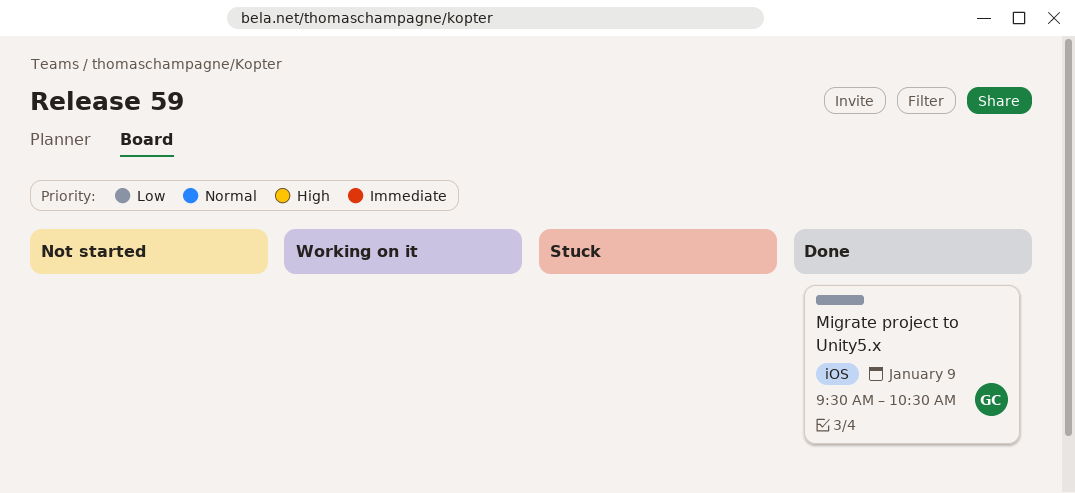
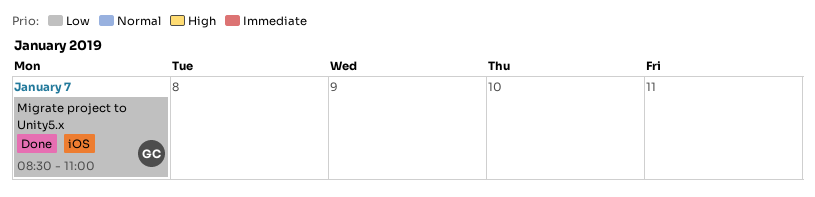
Migrate project to Unity5.x, day: Jan 9 -> Jan 7
Migrate project to Unity5.x, begins: 09:30 -> 08:30
Migrate project to Unity5.x, ends: 10:30 -> 11:00

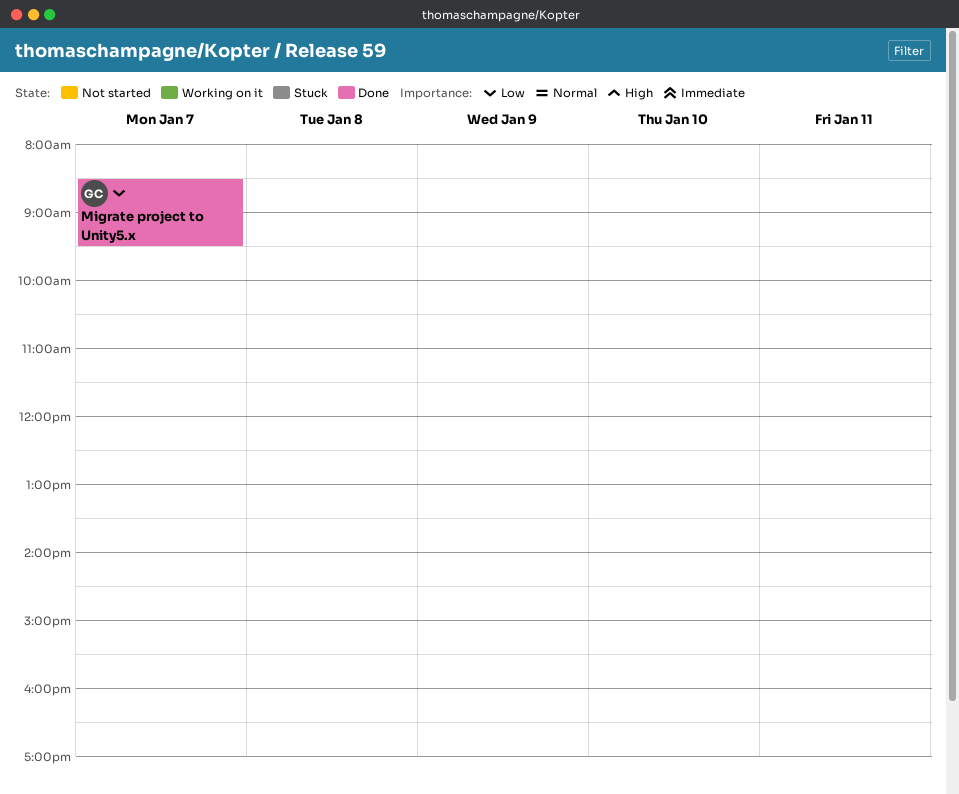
Migrate project to Unity5.x, ends: 11:00 -> 09:30

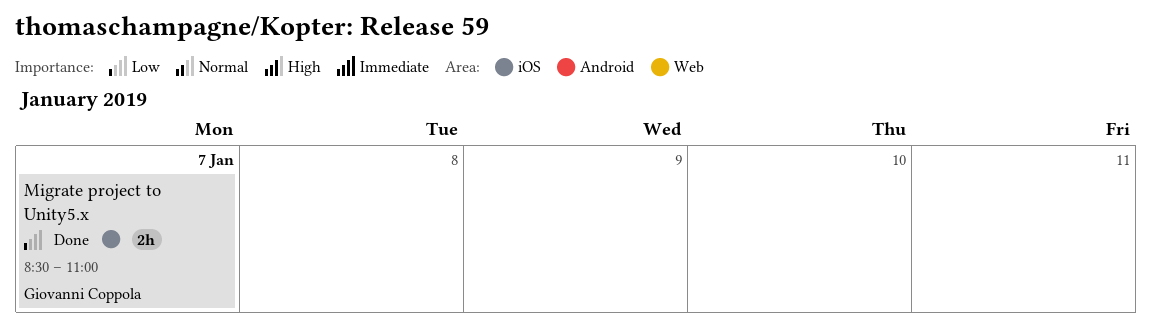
Migrate project to Unity5.x, ends: 09:30 -> 11:00

